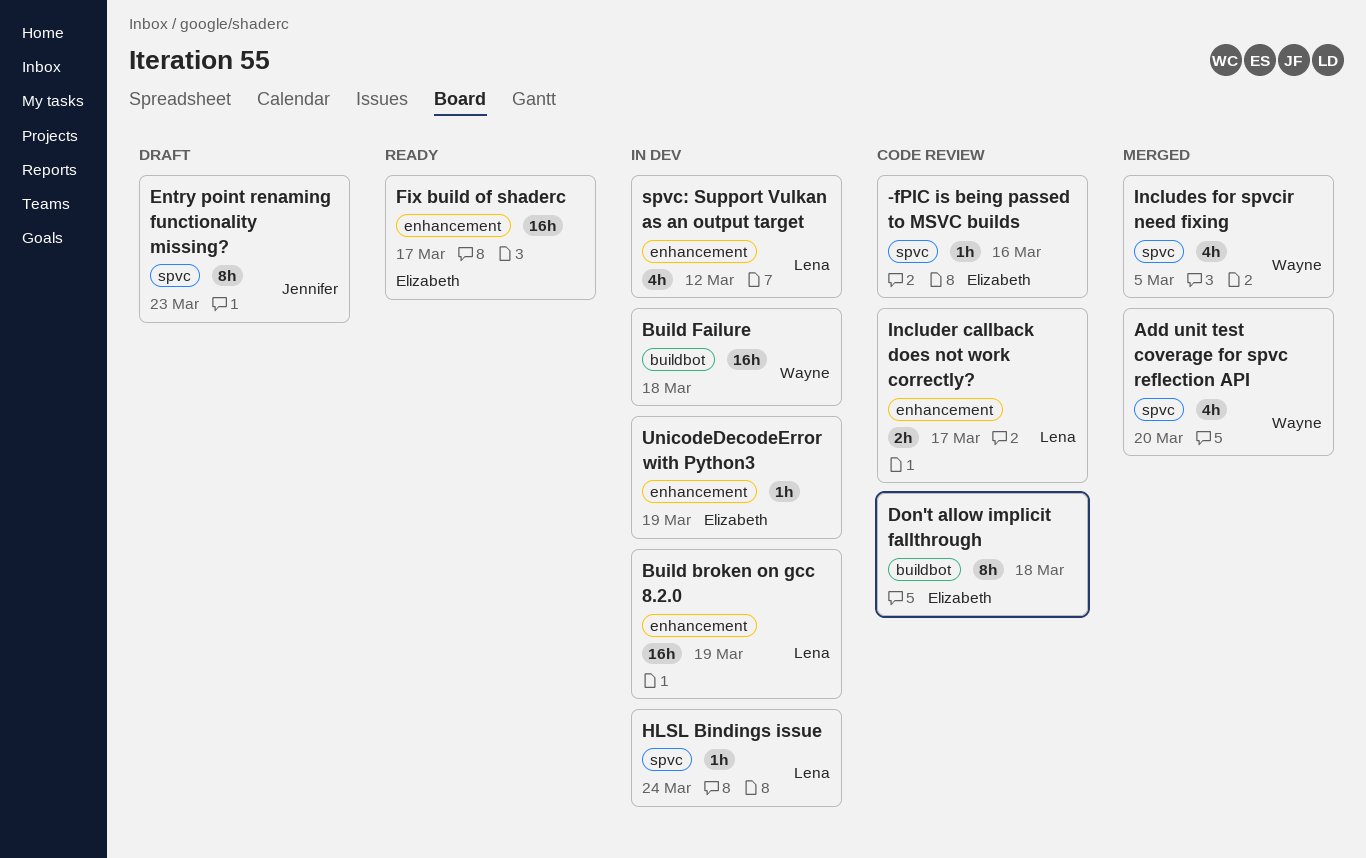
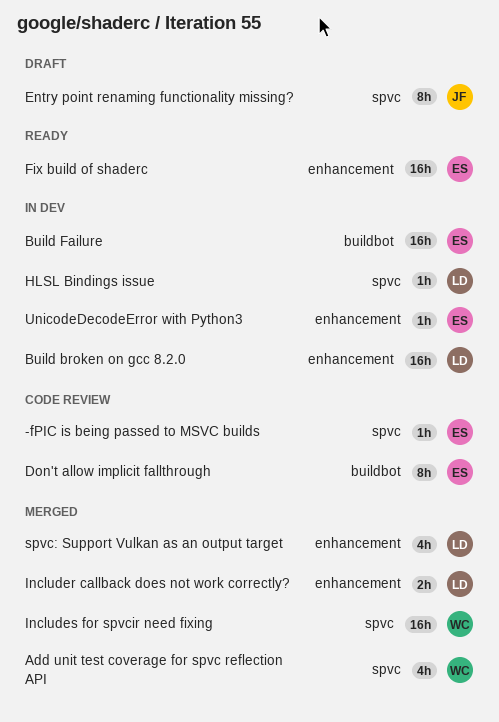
Build Failure, owner: Wayne -> Elizabeth
Includer callback does not work correctly?, status: Code review -> Merged
Includes for spvcir need fixing, estimate: 4h -> 16h
spvc: Support Vulkan as an output target, status: In dev -> Merged

